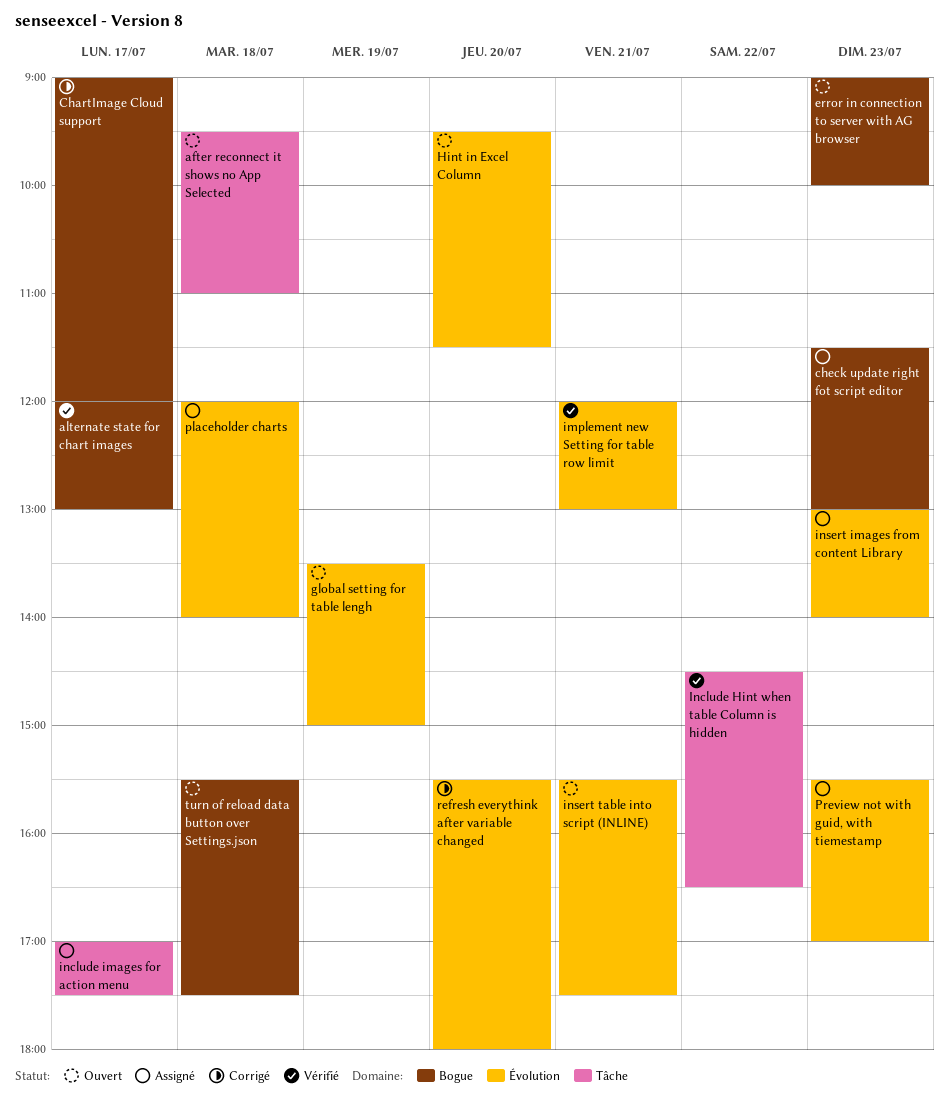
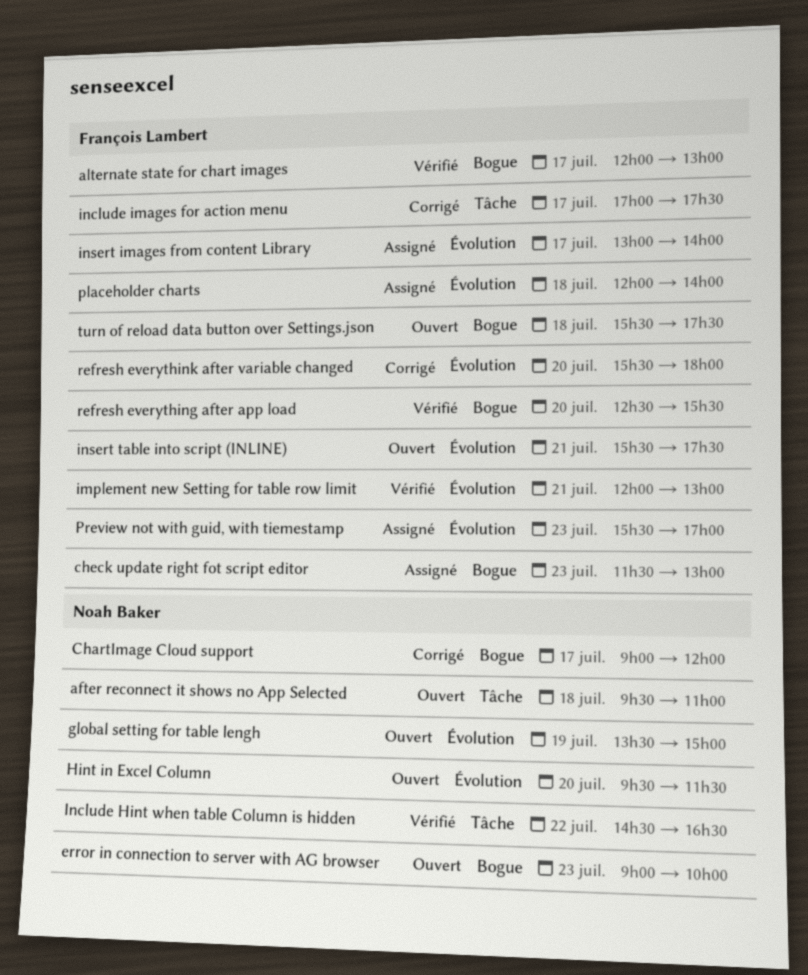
include images for action menu, status: Assigné -> Corrigé
insert images from content Library, day: Jul 23 -> Jul 17
refresh everything after app load: none -> present

